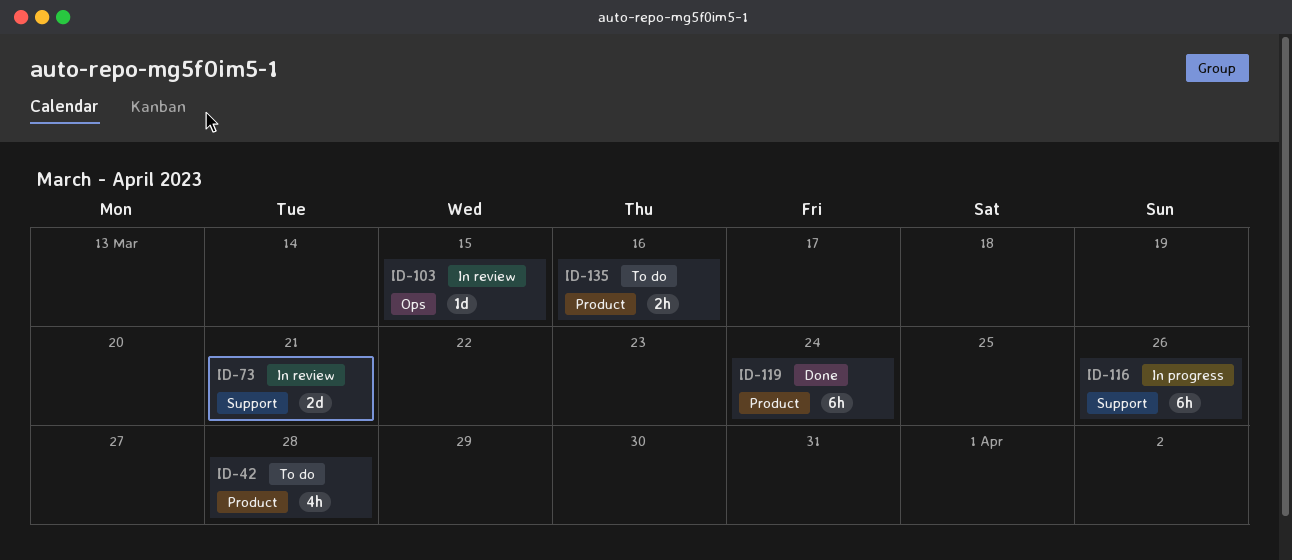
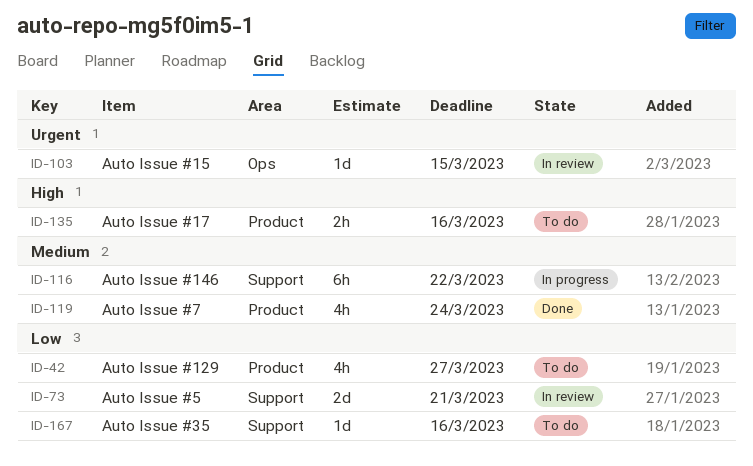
ID-42, due: Mar 28 -> Mar 27
ID-116, due: Mar 26 -> Mar 22
ID-119, estimate: 6h -> 4h
ID-167: none -> present

